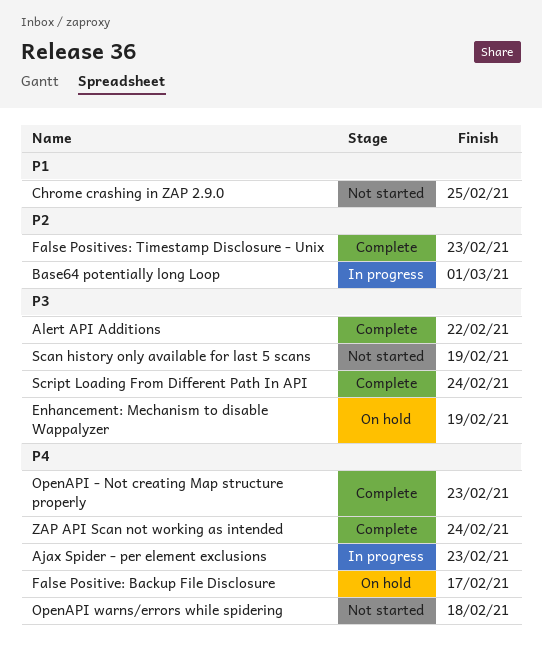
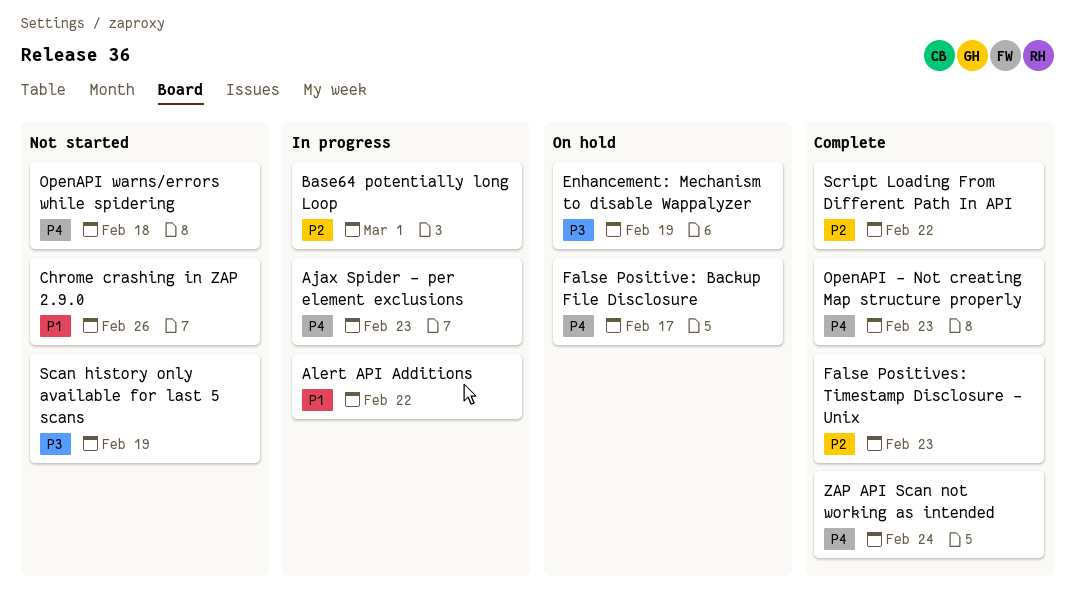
Alert API Additions, status: Complete -> In progress
Alert API Additions, priority: P3 -> P1
Chrome crashing in ZAP 2.9.0, due: Feb 25 -> Feb 26
Script Loading From Different Path In API, priority: P3 -> P2
Script Loading From Different Path In API, due: Feb 24 -> Feb 22

